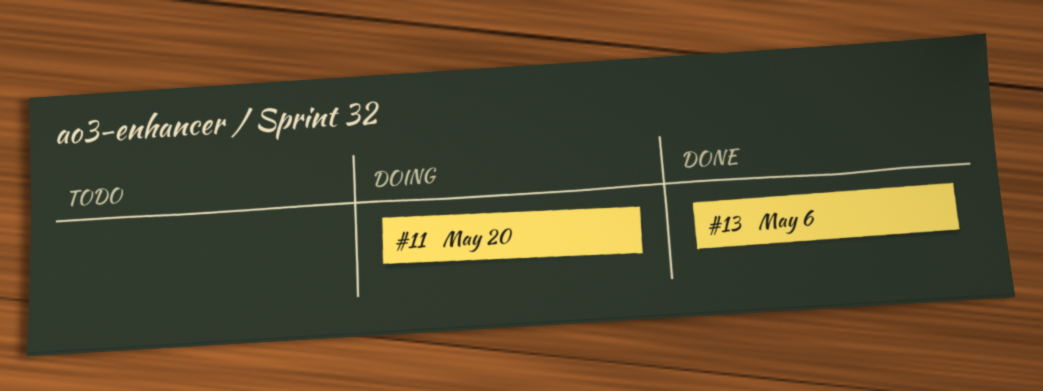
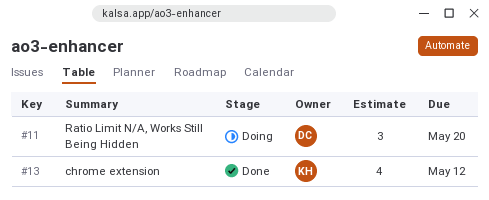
#13, due: May 6 -> May 12

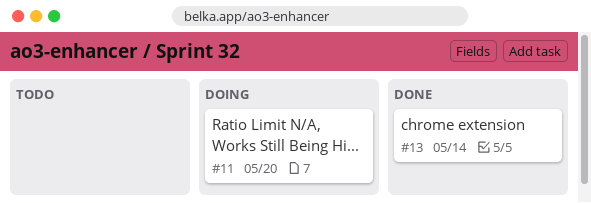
#13, due: May 12 -> May 14

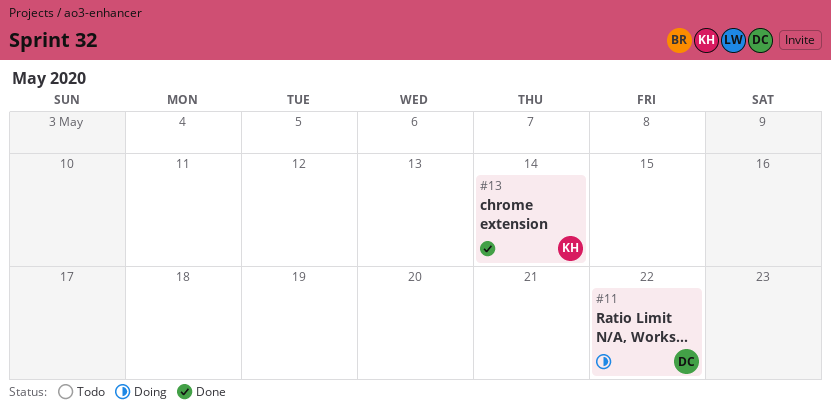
#11, due: May 20 -> May 22

